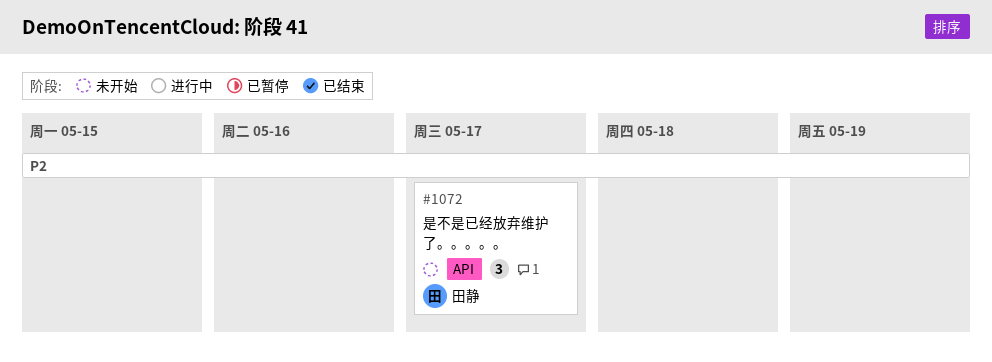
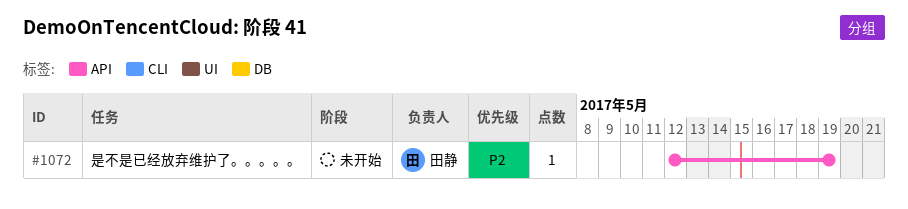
#1072, estimate: 3 -> 1
#1072, due: May 17 -> May 19

